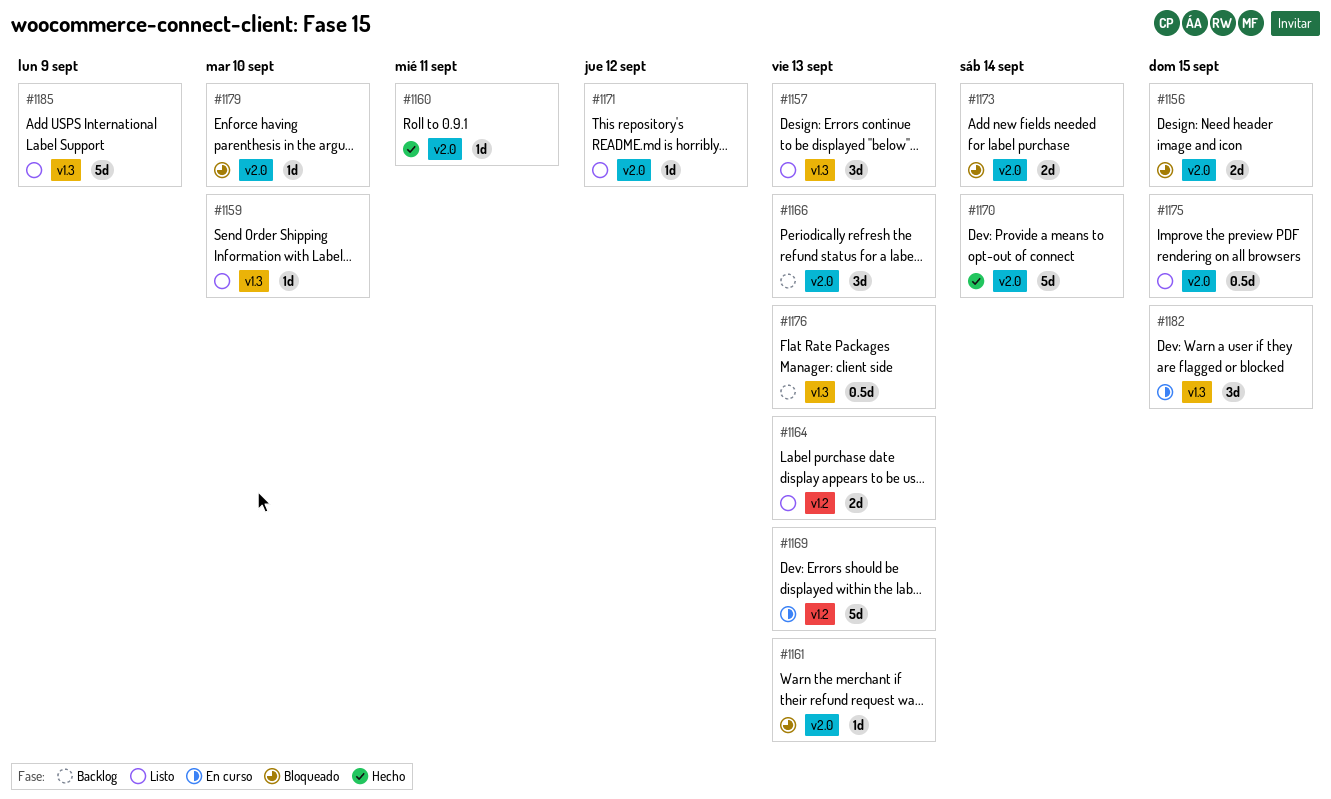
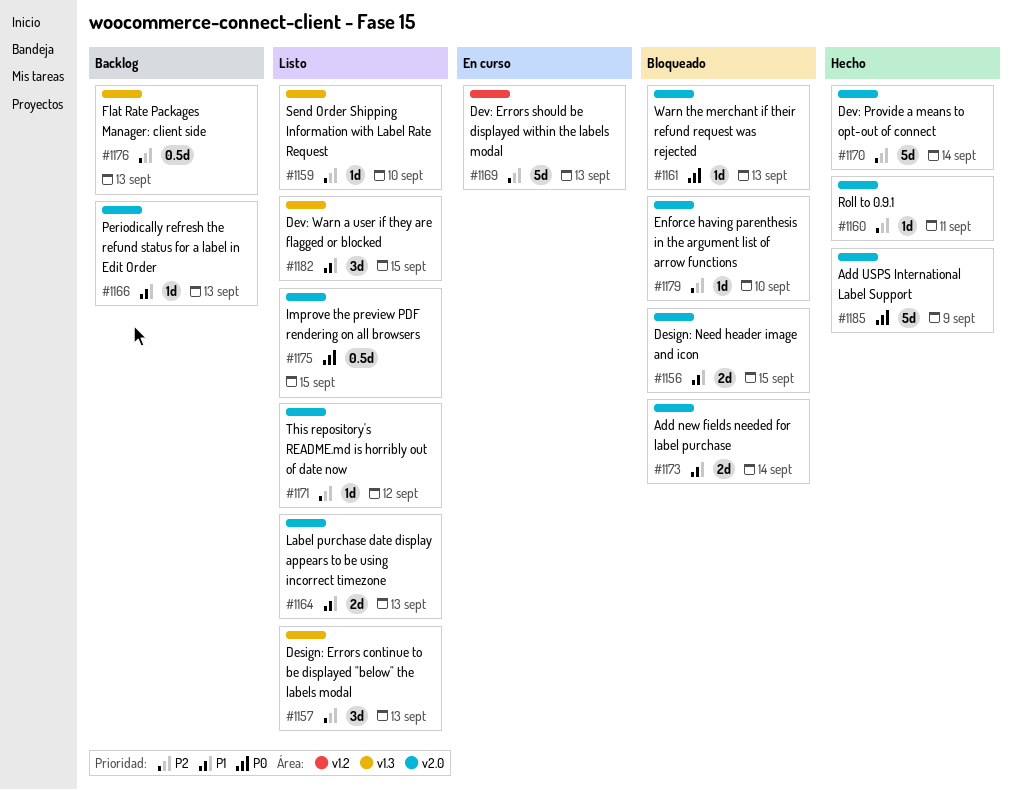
#1164, label: v1.2 -> v2.0
#1166, estimate: 3d -> 1d
#1182, status: En curso -> Listo
#1185, status: Listo -> Hecho
#1185, label: v1.3 -> v2.0

